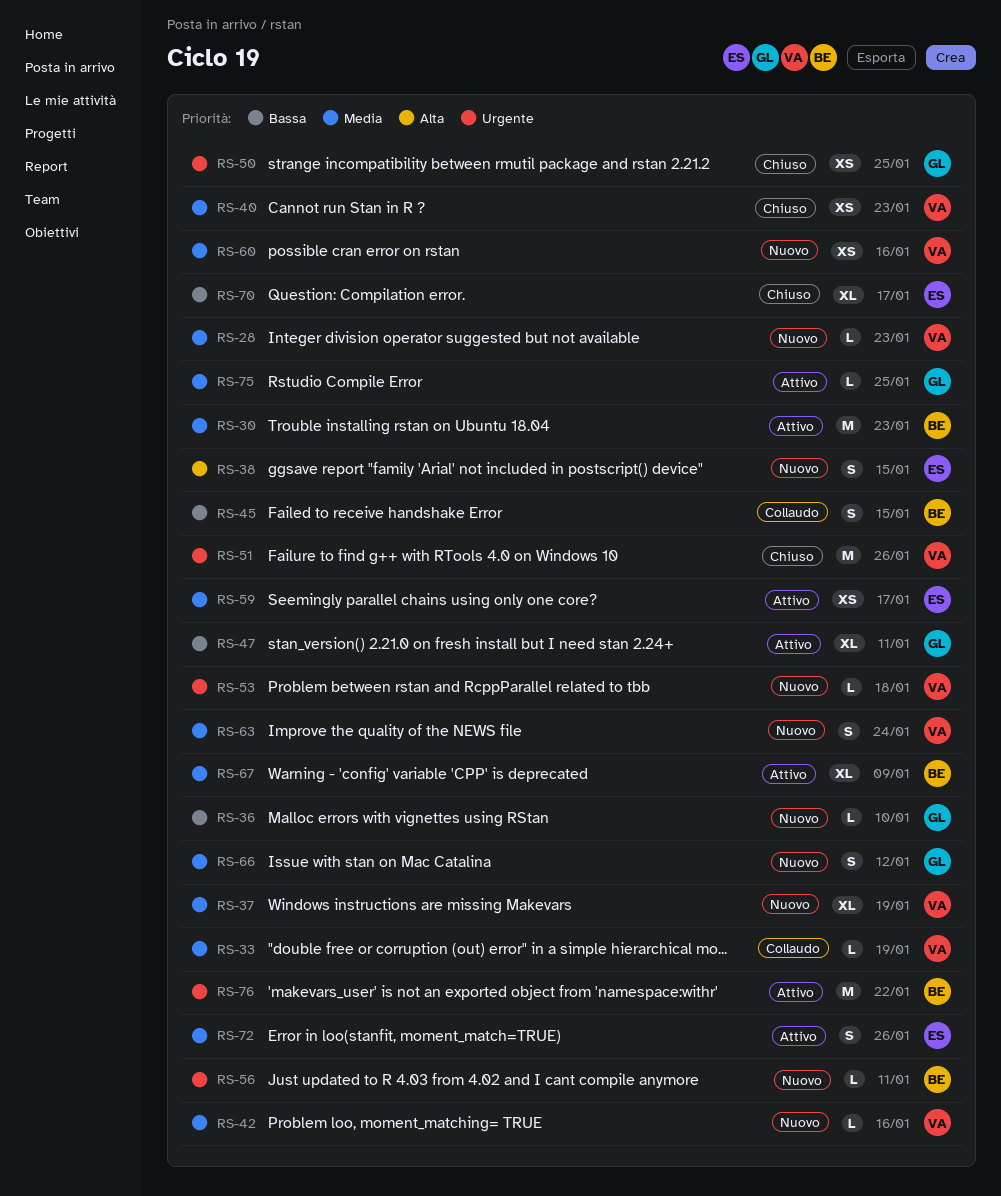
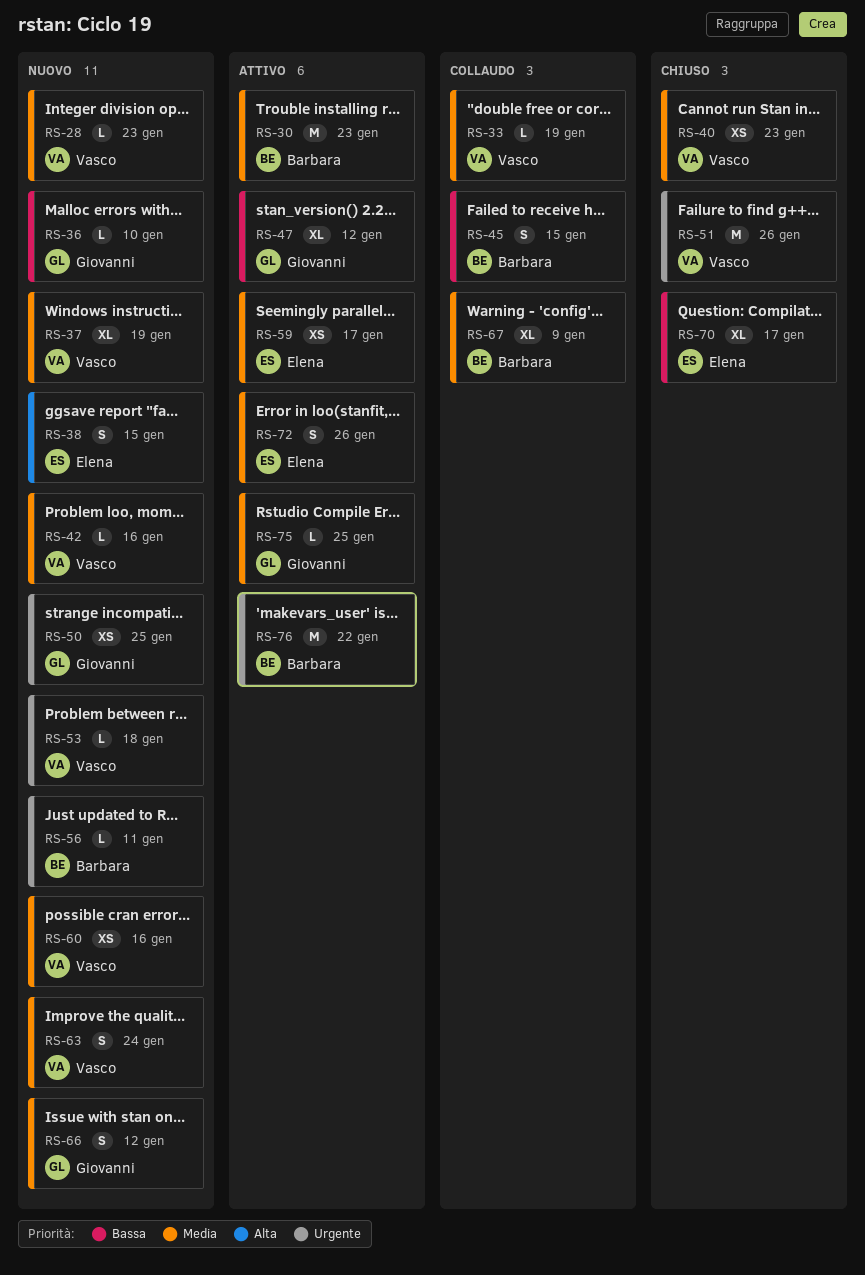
RS-47, due: Jan 11 -> Jan 12
RS-50, status: Chiuso -> Nuovo
RS-67, status: Attivo -> Collaudo

